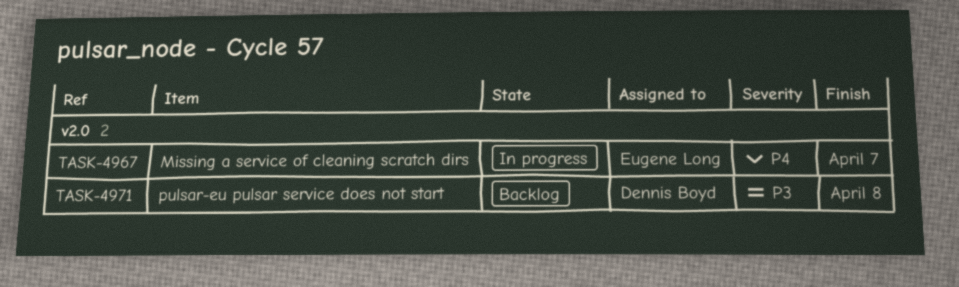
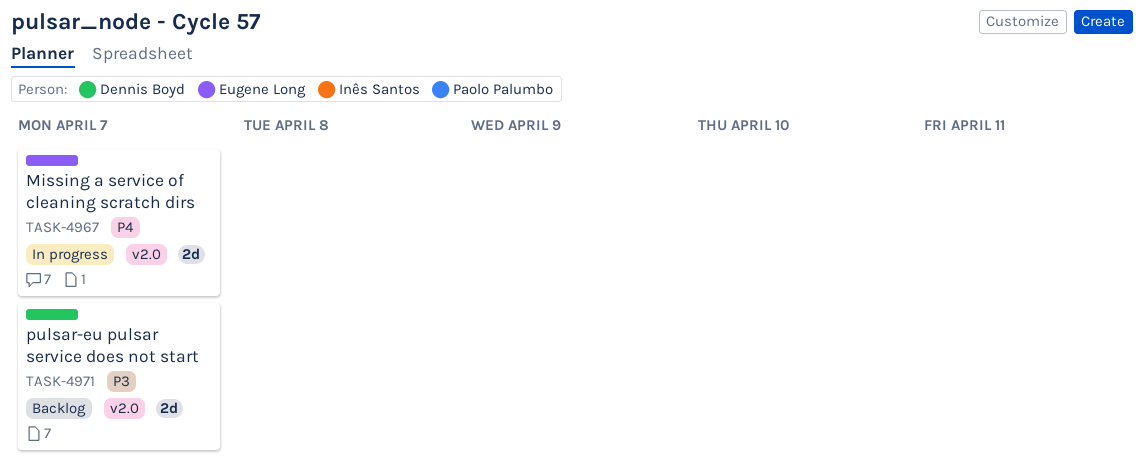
TASK-4971, due: Apr 8 -> Apr 7

